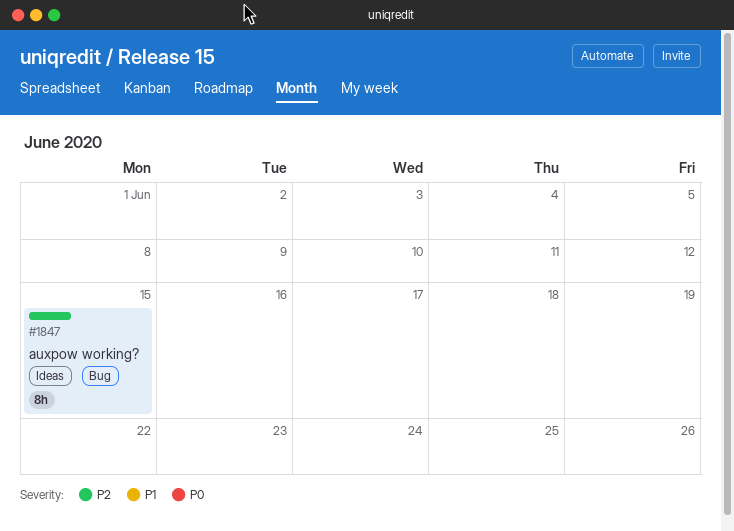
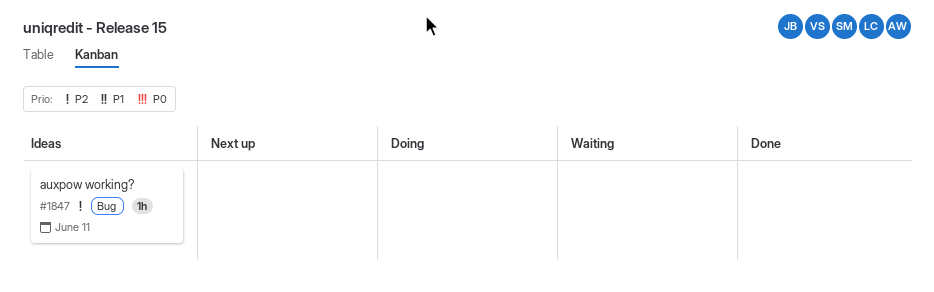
#1847, estimate: 8h -> 1h
#1847, due: Jun 15 -> Jun 11

